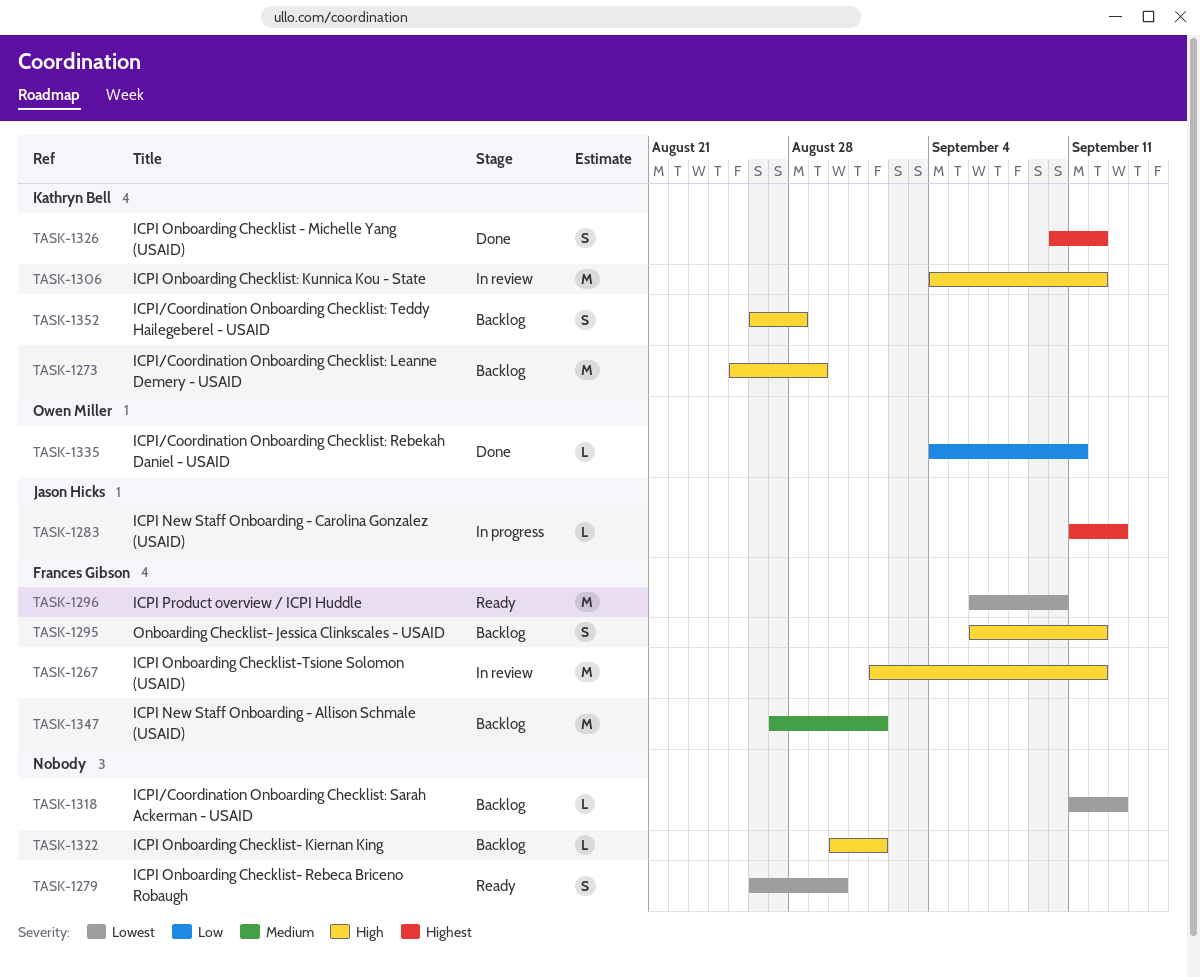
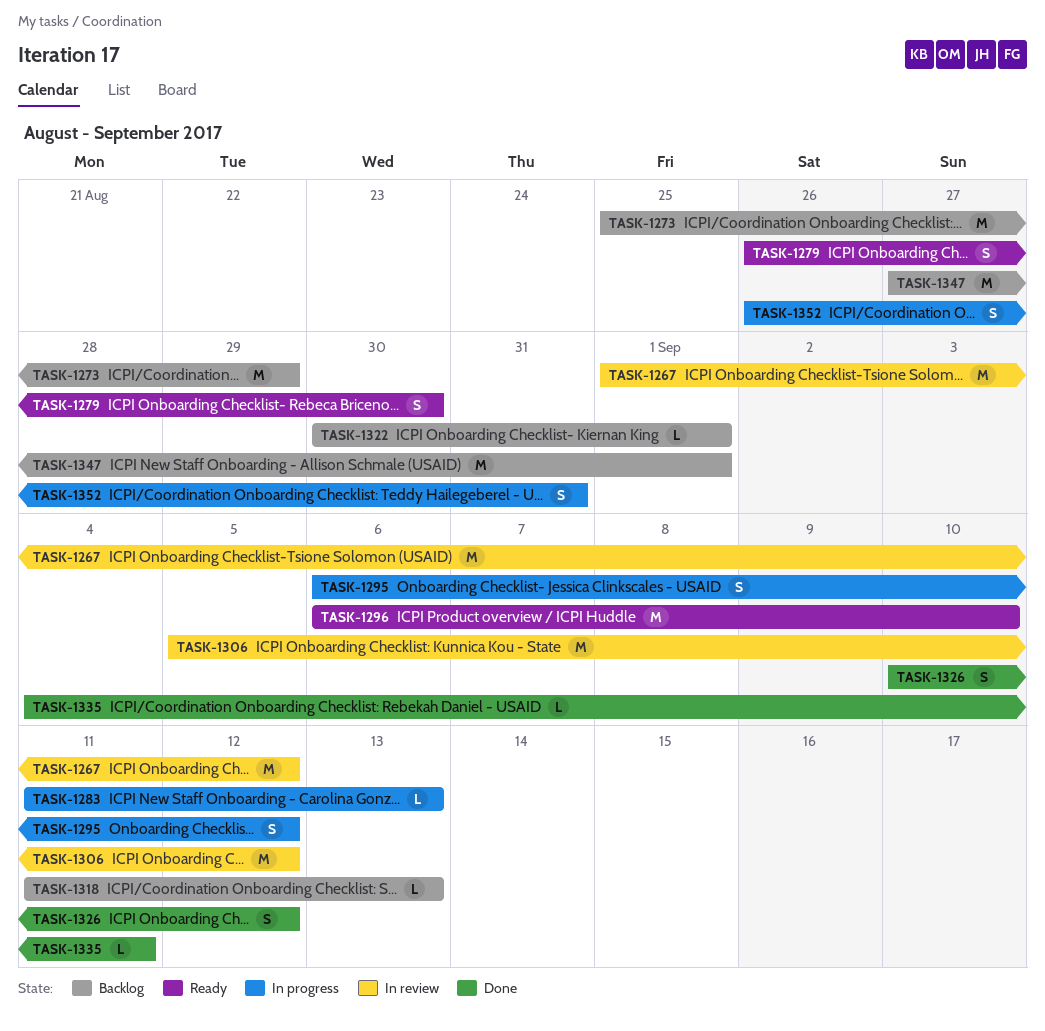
TASK-1295, status: Backlog -> In progress
TASK-1306, start: Sep 4 -> Sep 5
TASK-1352, status: Backlog -> In progress
TASK-1352, due: Aug 28 -> Aug 31

